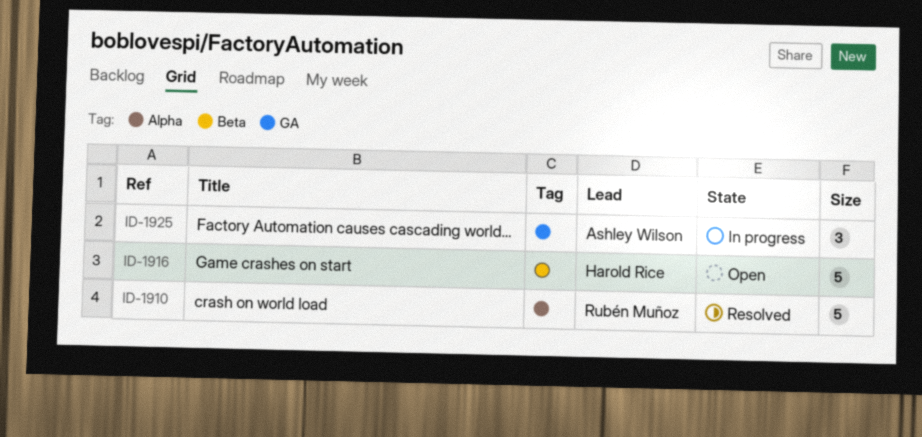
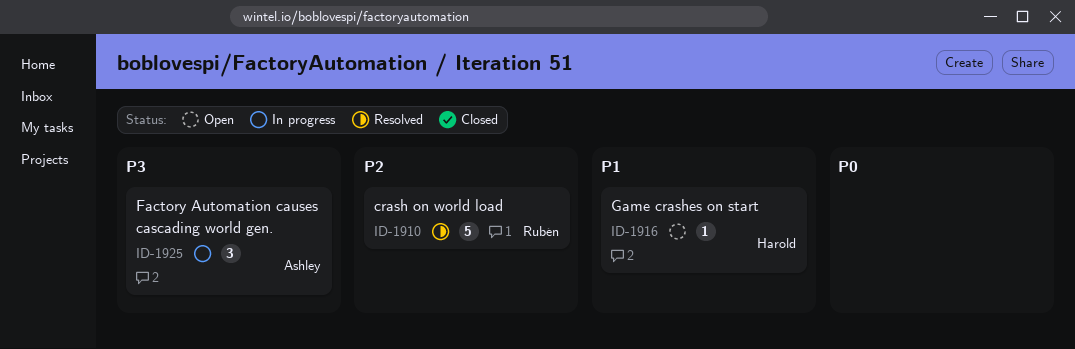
ID-1916, estimate: 5 -> 1

